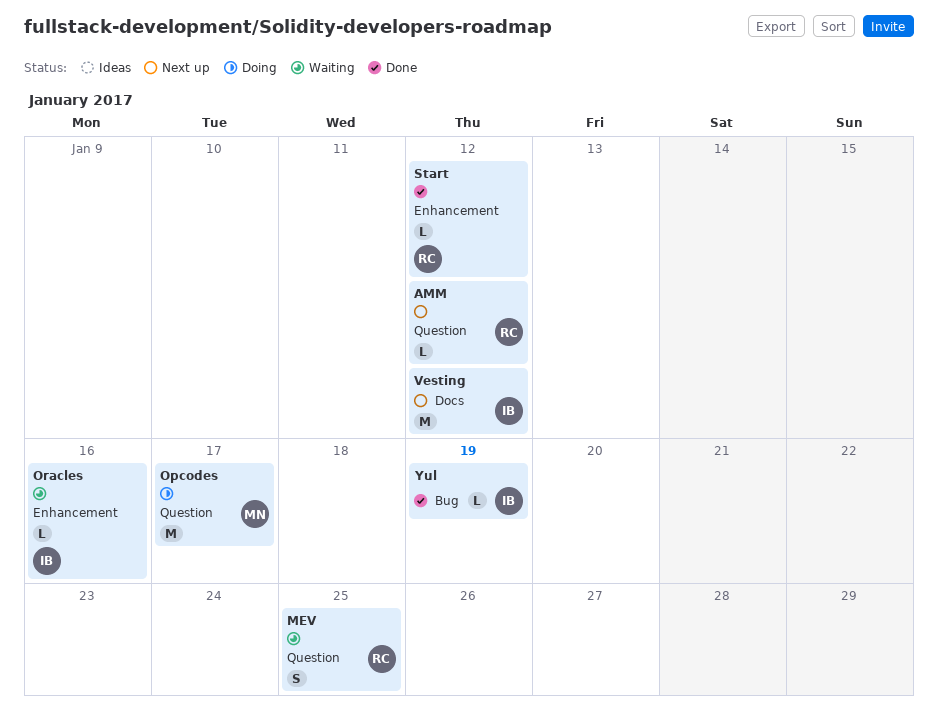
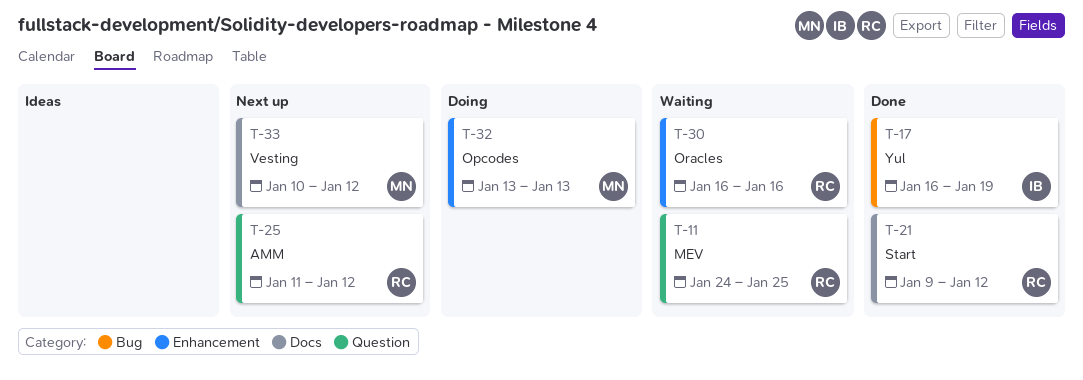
Opcodes, label: Question -> Enhancement
Opcodes, due: Jan 17 -> Jan 13
Oracles, owner: IB -> RC
Start, label: Enhancement -> Docs
Vesting, owner: IB -> MN

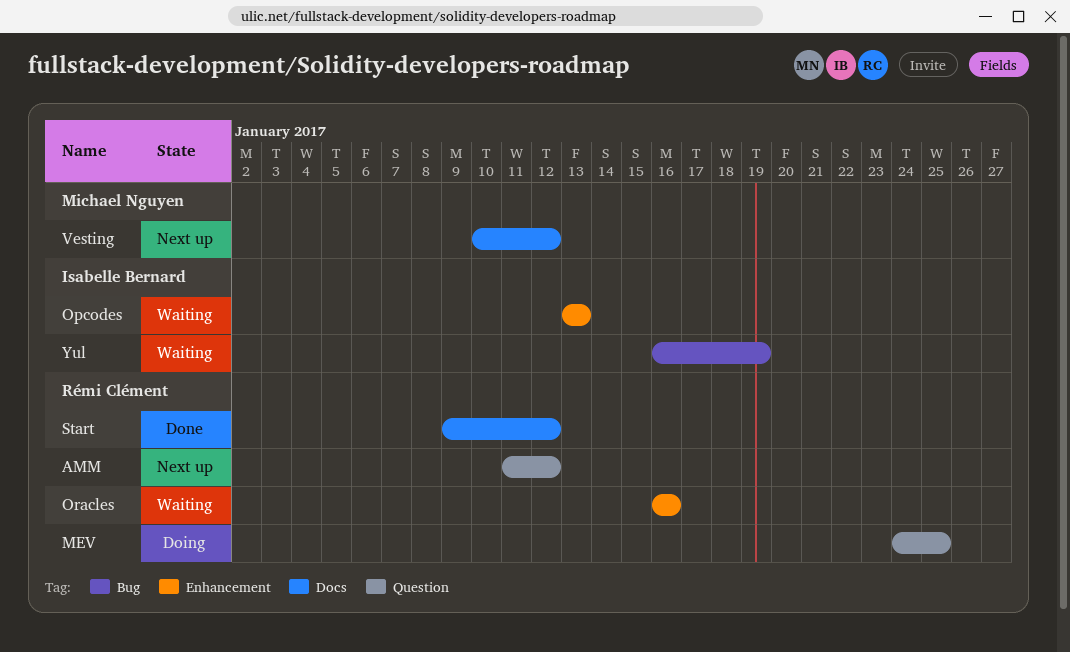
MEV, status: Waiting -> Doing
Opcodes, status: Doing -> Waiting
Opcodes, owner: Michael Nguyen -> Isabelle Bernard
Yul, status: Done -> Waiting

